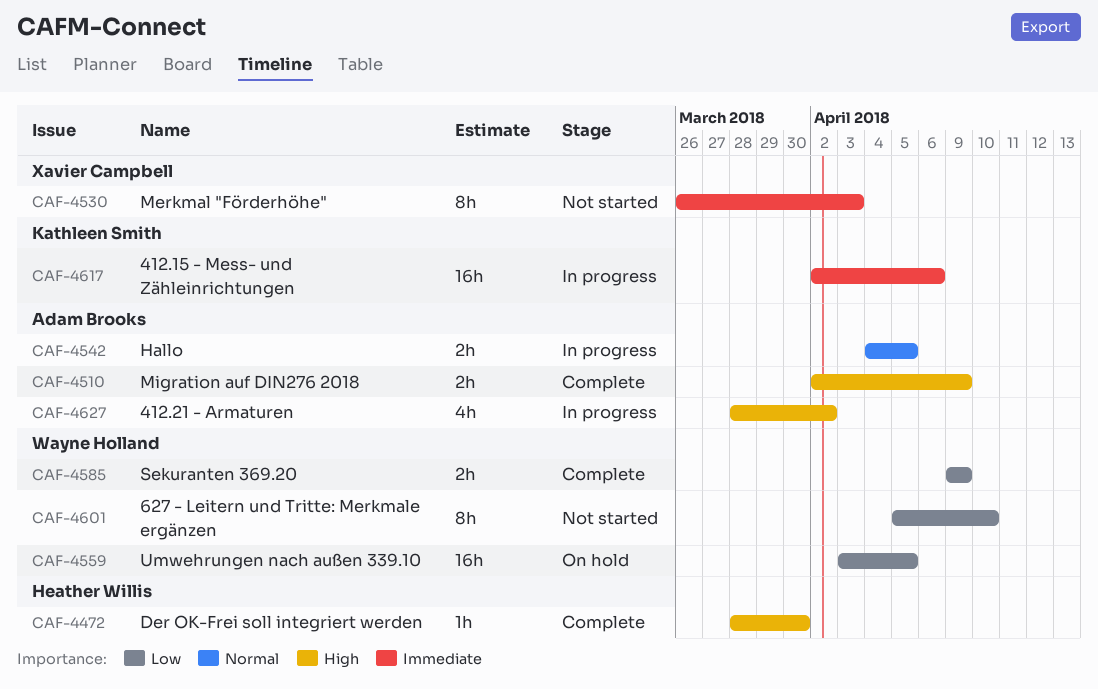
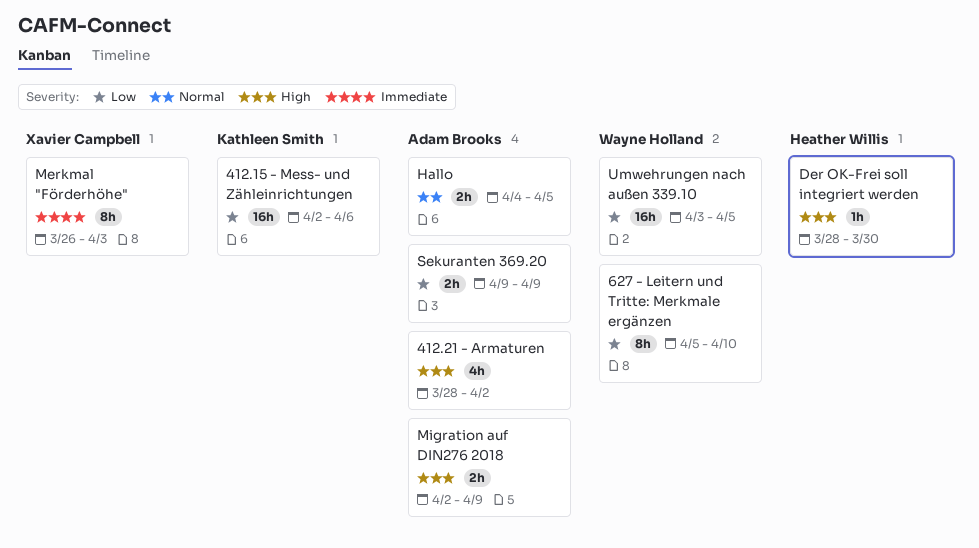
412.15 - Mess- und Zähleinrichtungen, priority: Immediate -> Low
Sekuranten 369.20, owner: Wayne Holland -> Adam Brooks

